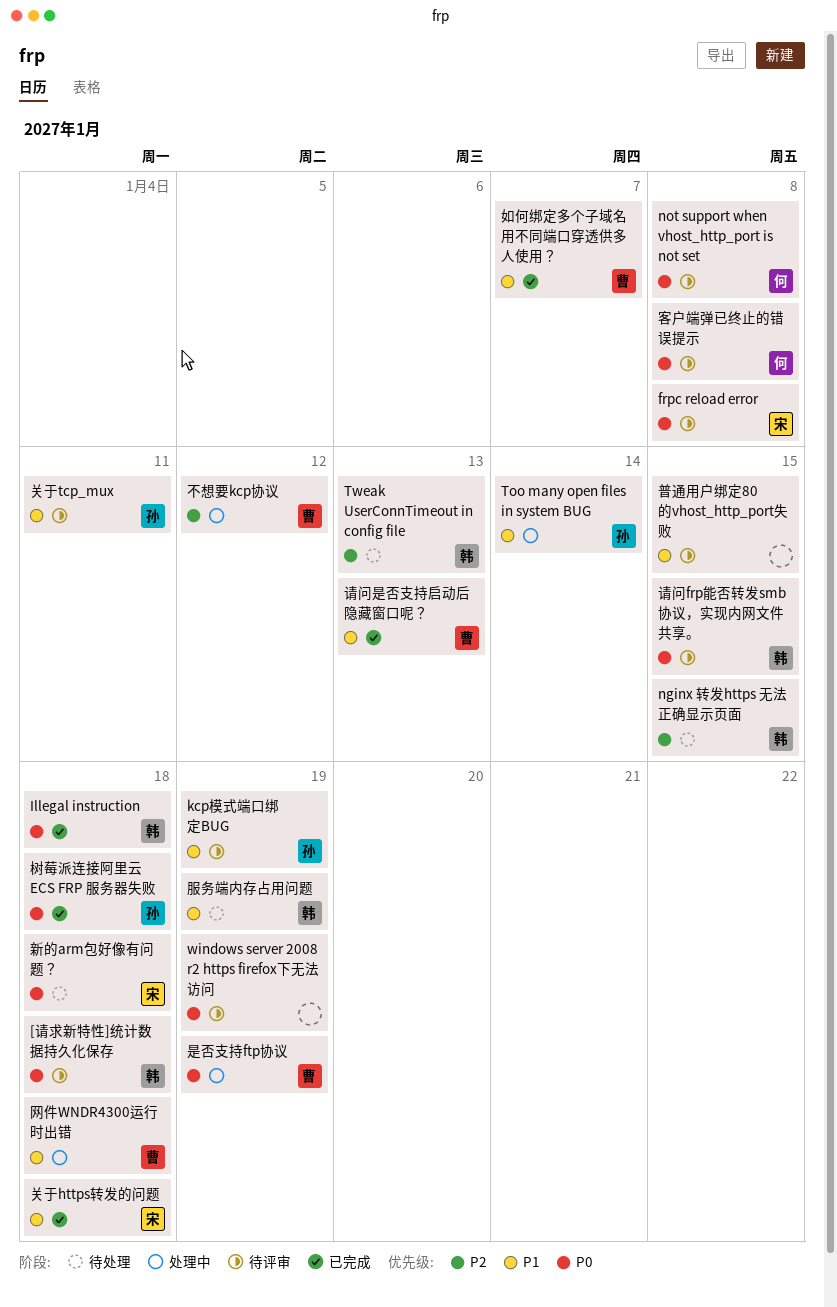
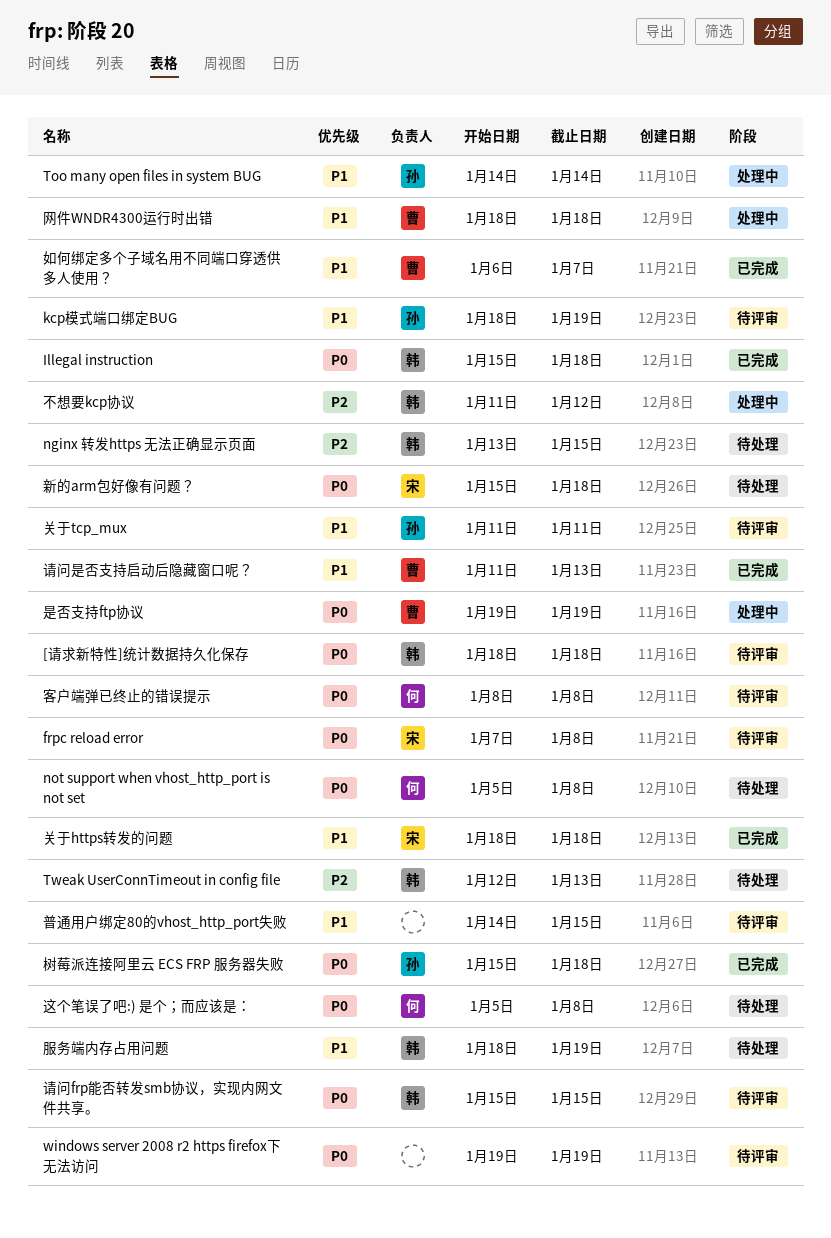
not support when vhost_http_port is not set, status: 待评审 -> 待处理
不想要kcp协议, owner: 曹 -> 韩
这个笔误了吧:) 是个；而应该是：: none -> present

